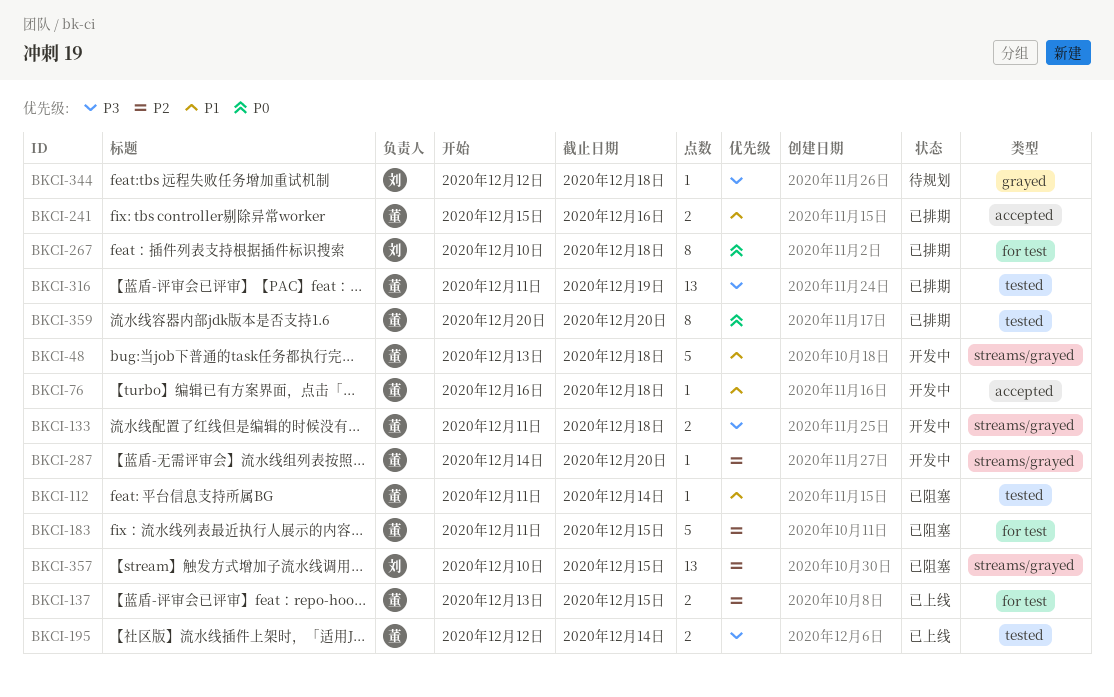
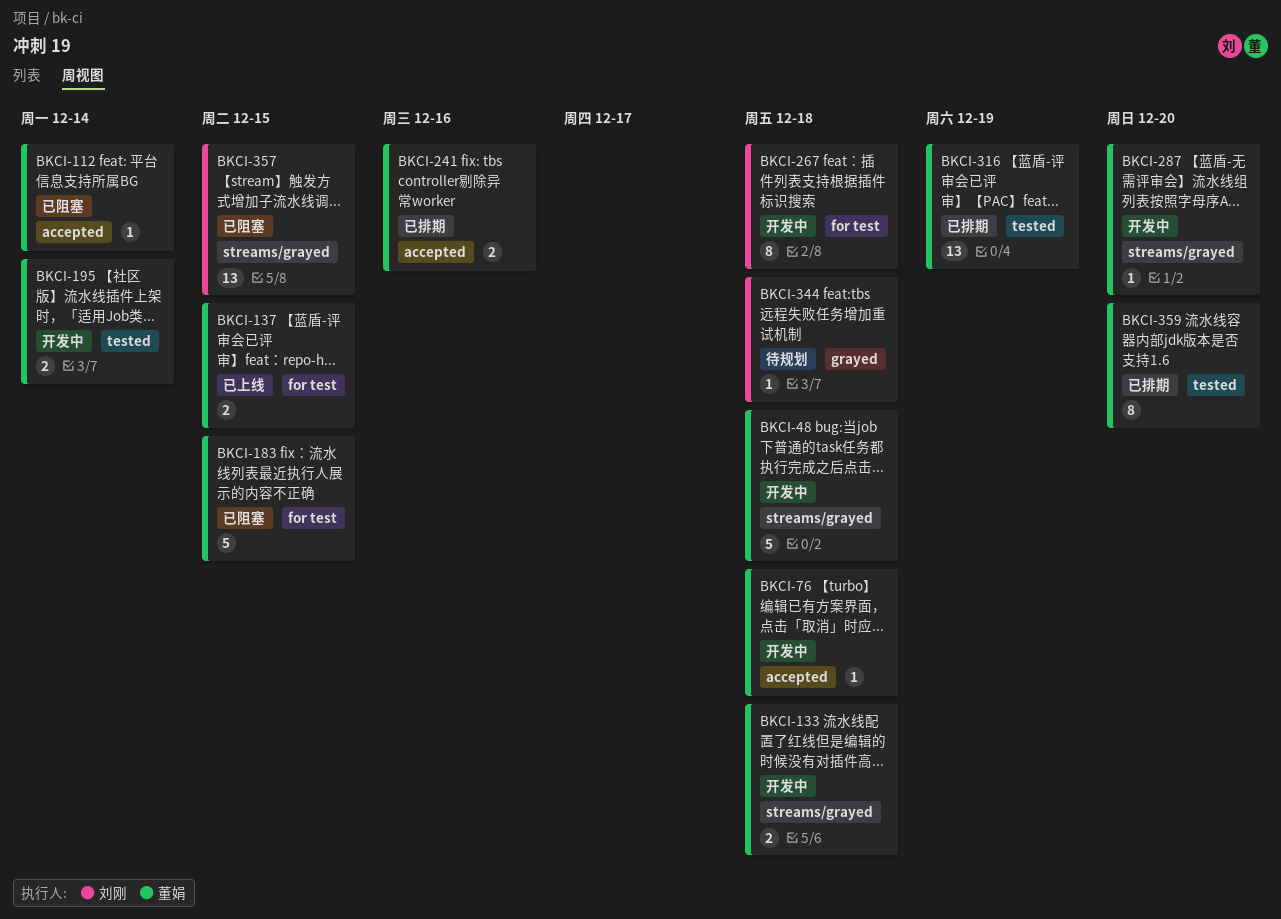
BKCI-112, label: tested -> accepted
BKCI-195, status: 已上线 -> 开发中
BKCI-267, status: 已排期 -> 开发中

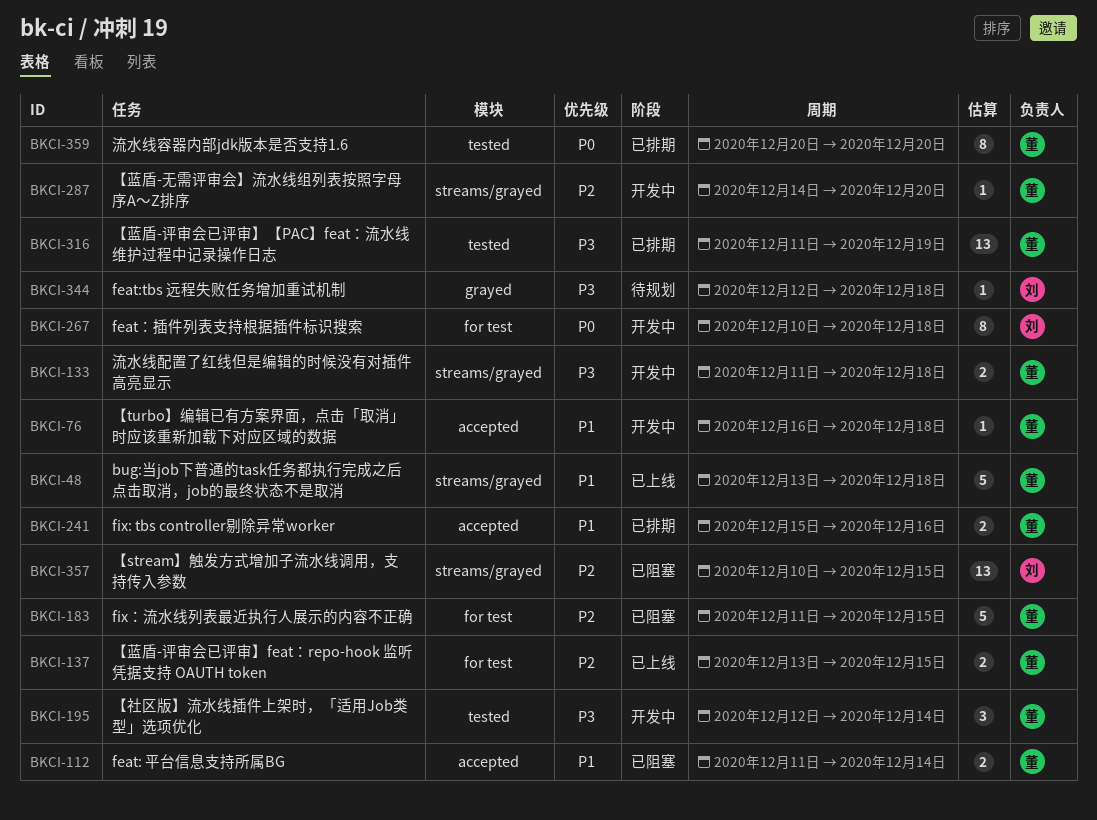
BKCI-48, status: 开发中 -> 已上线
BKCI-112, estimate: 1 -> 2
BKCI-195, estimate: 2 -> 3

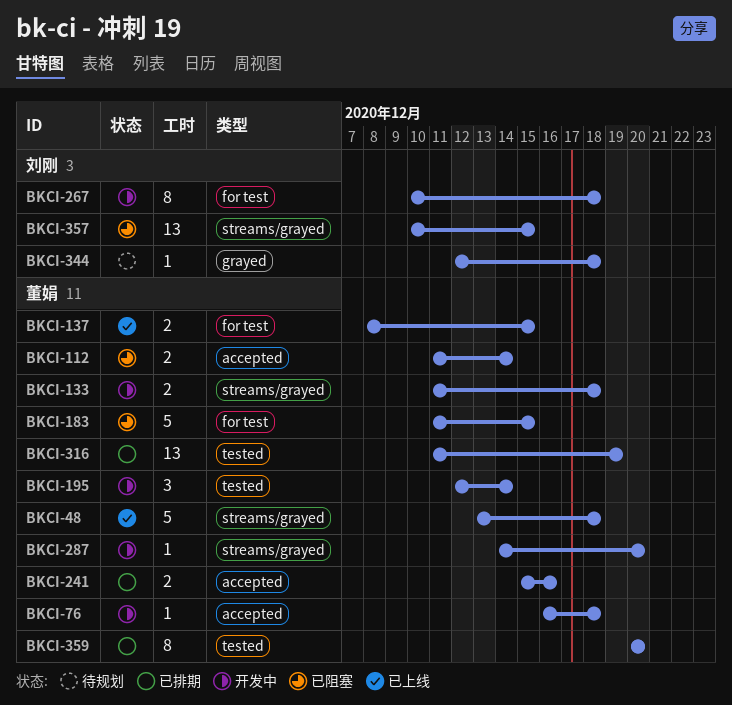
BKCI-137, start: Dec 13 -> Dec 8

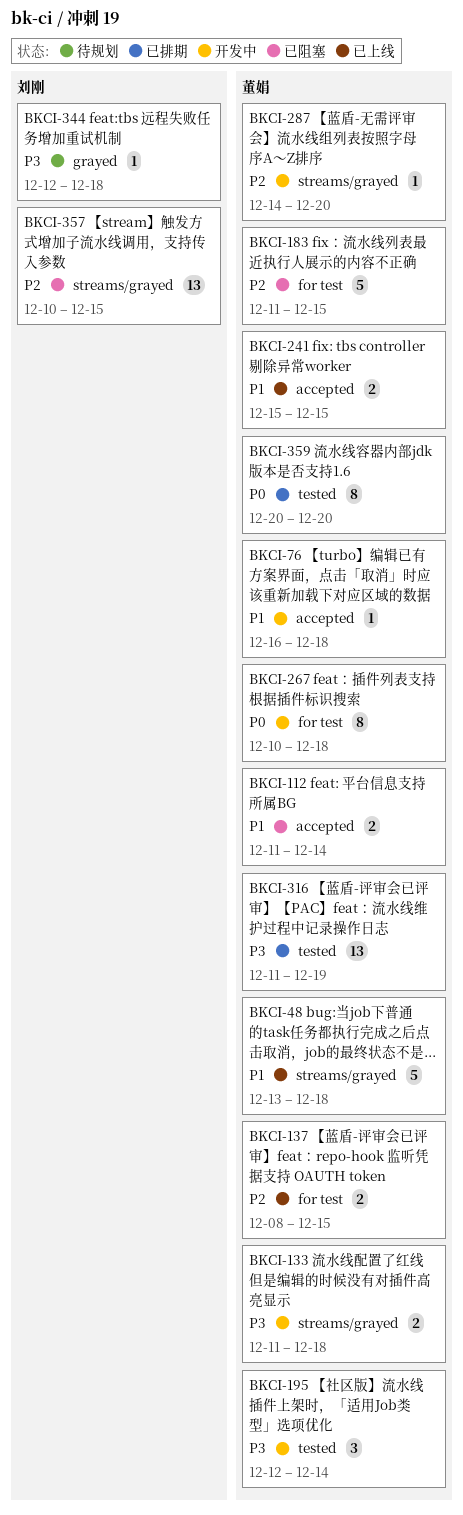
BKCI-241, status: 已排期 -> 已上线
BKCI-241, due: Dec 16 -> Dec 15
BKCI-267, owner: 刘刚 -> 董娟

